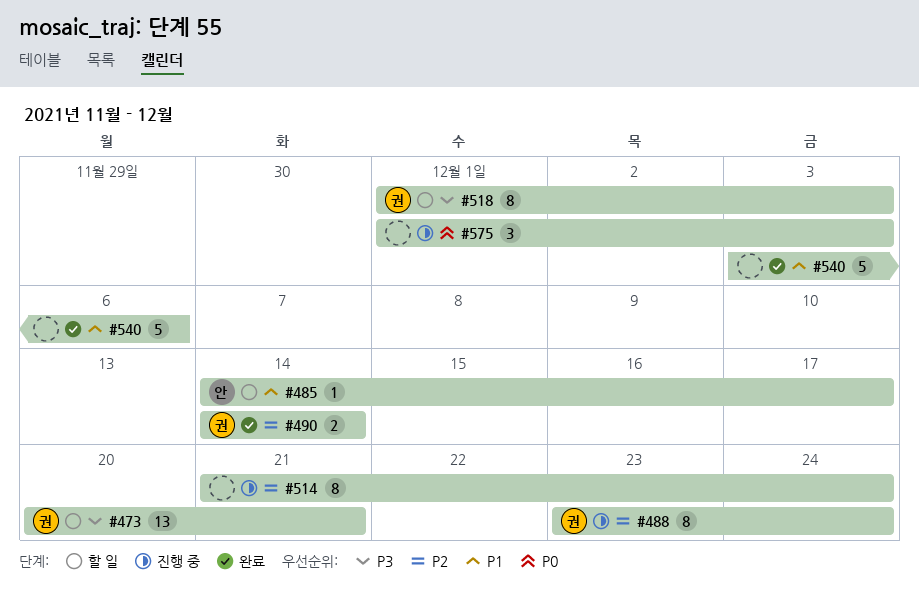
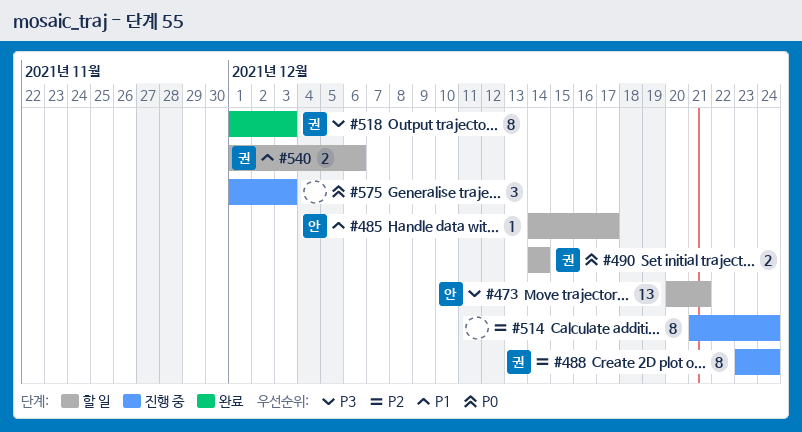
#473, owner: 권 -> 안
#490, status: 완료 -> 할 일
#490, priority: P2 -> P0
#518, status: 할 일 -> 완료
#540, status: 완료 -> 할 일
#540, owner: none -> 권
#540, estimate: 5 -> 2
#540, start: Dec 3 -> Dec 1

